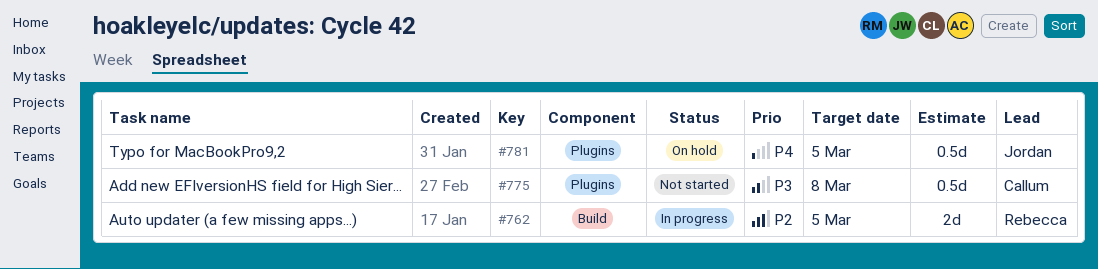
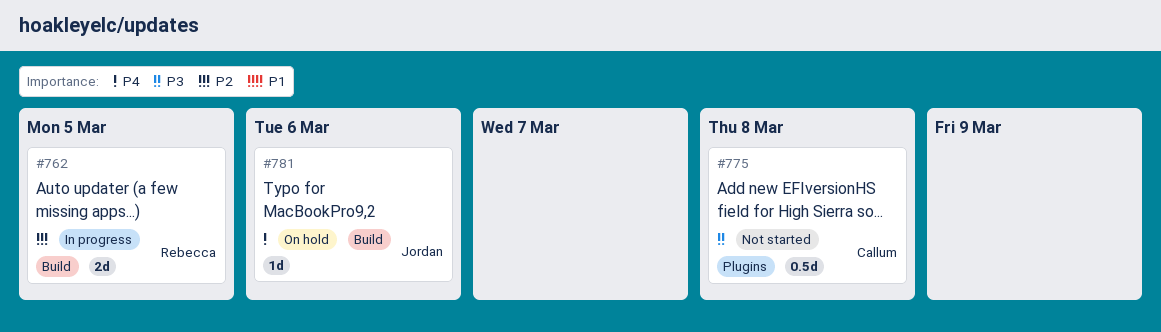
#781, label: Plugins -> Build
#781, estimate: 0.5d -> 1d
#781, due: Mar 5 -> Mar 6

